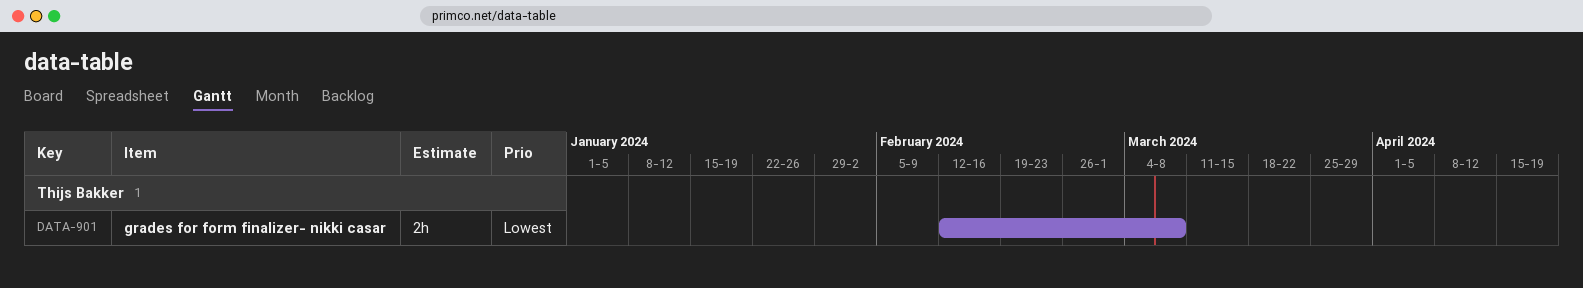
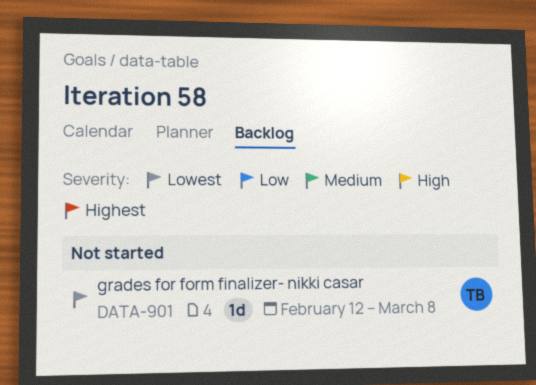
DATA-901, estimate: 2h -> 1d

